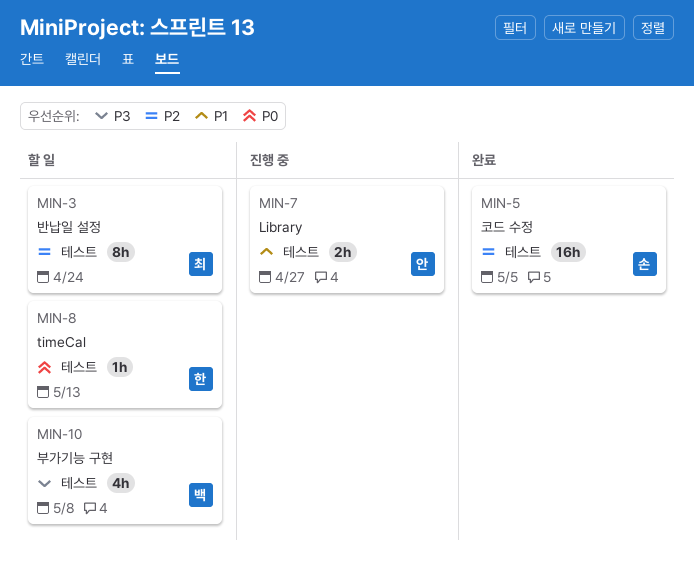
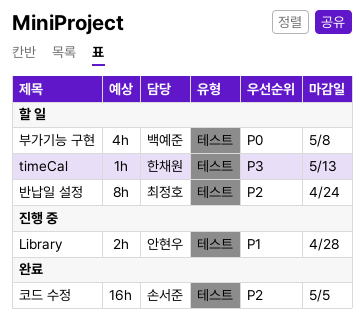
Library, due: Apr 27 -> Apr 28
timeCal, priority: P0 -> P3
부가기능 구현, priority: P3 -> P0

